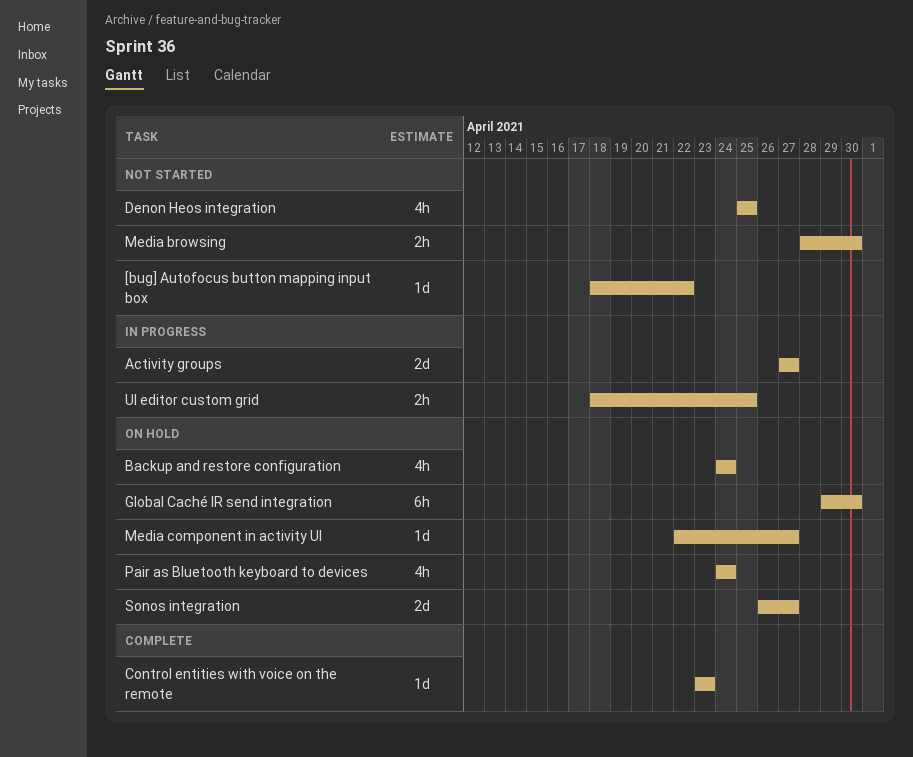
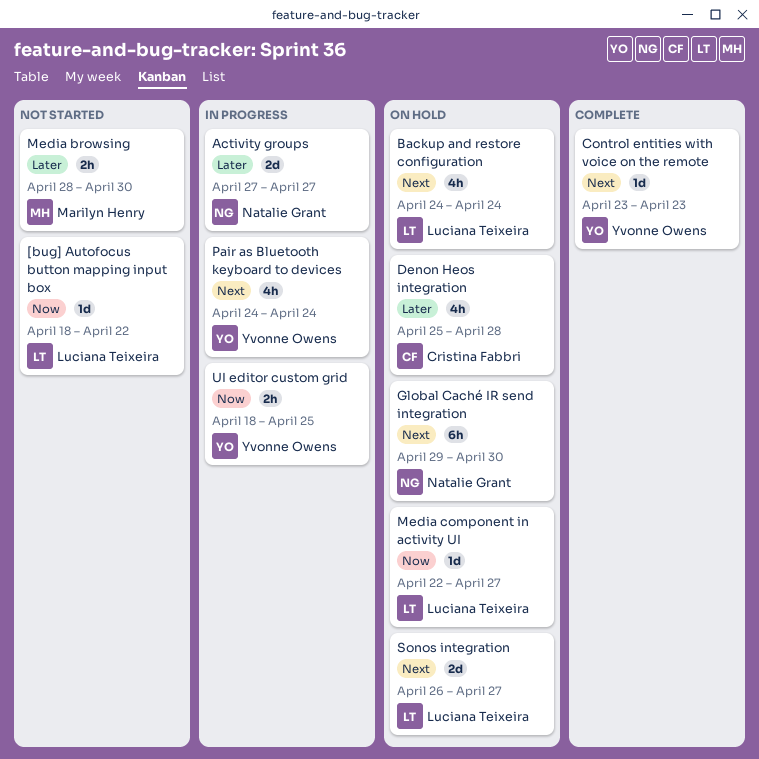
Denon Heos integration, status: Not started -> On hold
Denon Heos integration, due: Apr 25 -> Apr 28
Pair as Bluetooth keyboard to devices, status: On hold -> In progress

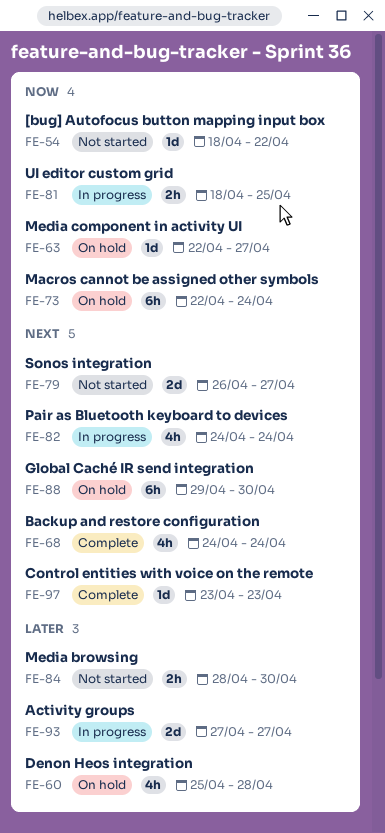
Backup and restore configuration, status: On hold -> Complete
Macros cannot be assigned other symbols: none -> present
Sonos integration, status: On hold -> Not started

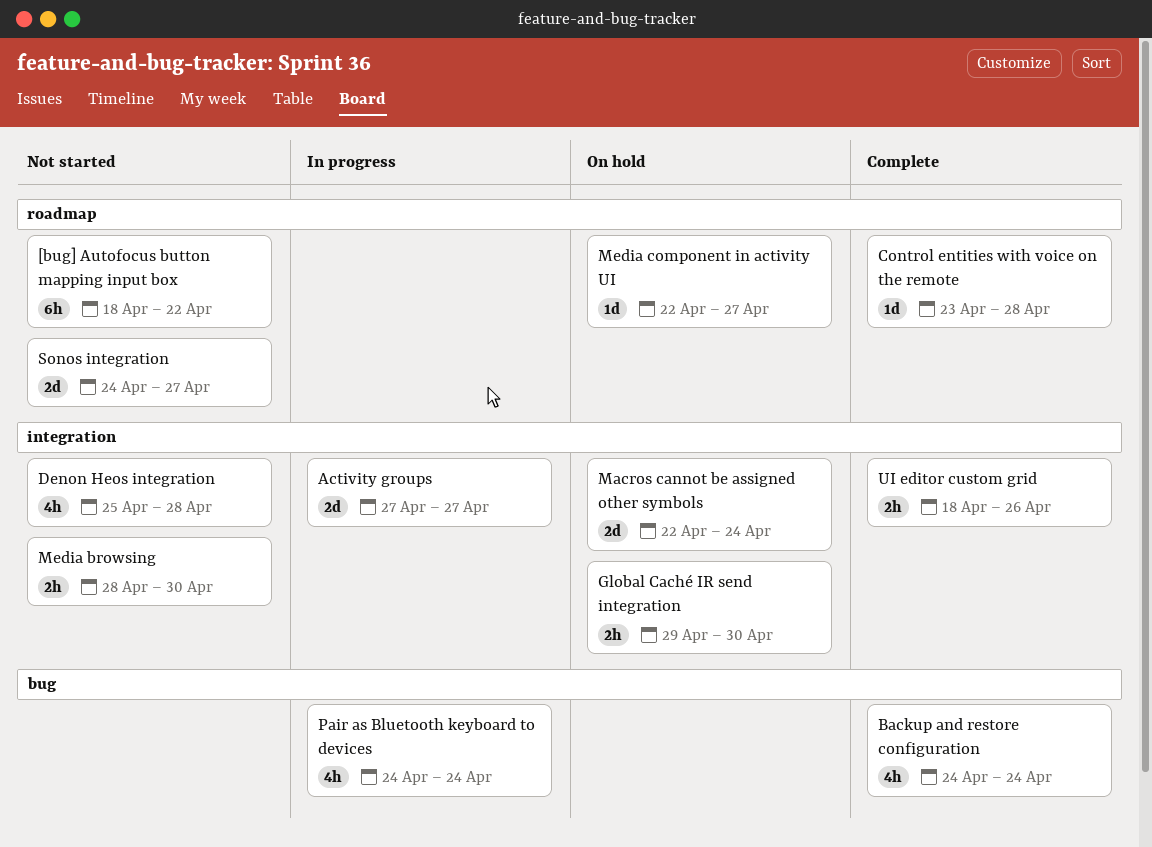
[bug] Autofocus button mapping input box, estimate: 1d -> 6h
Control entities with voice on the remote, due: Apr 23 -> Apr 28
Denon Heos integration, status: On hold -> Not started
Global Caché IR send integration, estimate: 6h -> 2h
Macros cannot be assigned other symbols, estimate: 6h -> 2d
Sonos integration, start: Apr 26 -> Apr 24
UI editor custom grid, status: In progress -> Complete
UI editor custom grid, due: Apr 25 -> Apr 26

